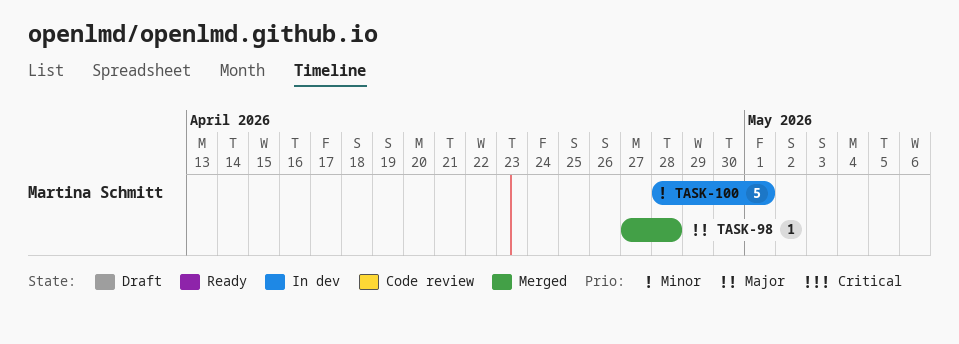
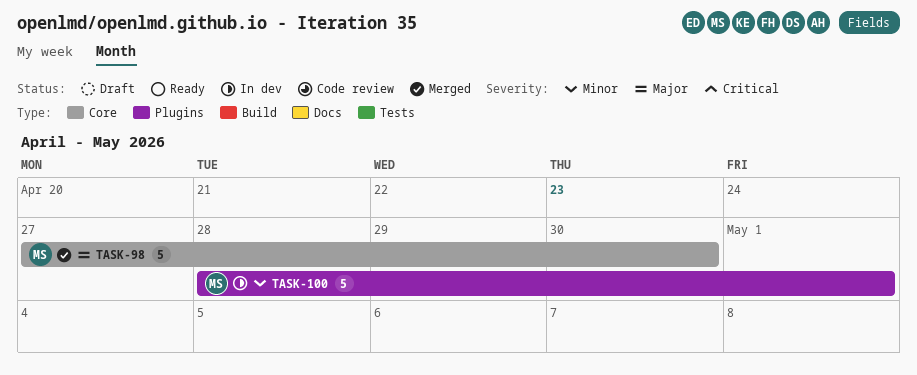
TASK-98, estimate: 1 -> 5
TASK-98, due: Apr 28 -> Apr 30

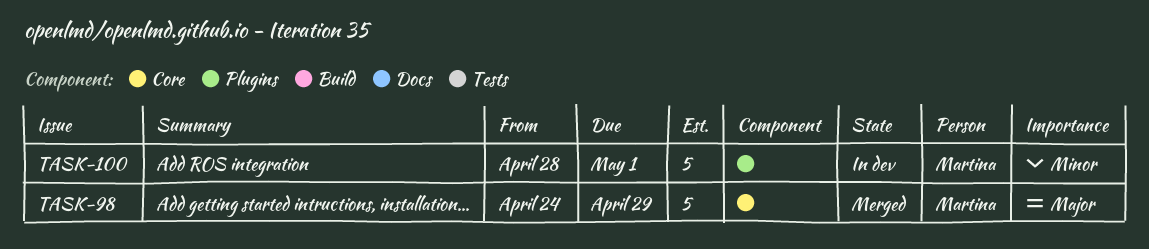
TASK-98, start: Apr 27 -> Apr 24
TASK-98, due: Apr 30 -> Apr 29

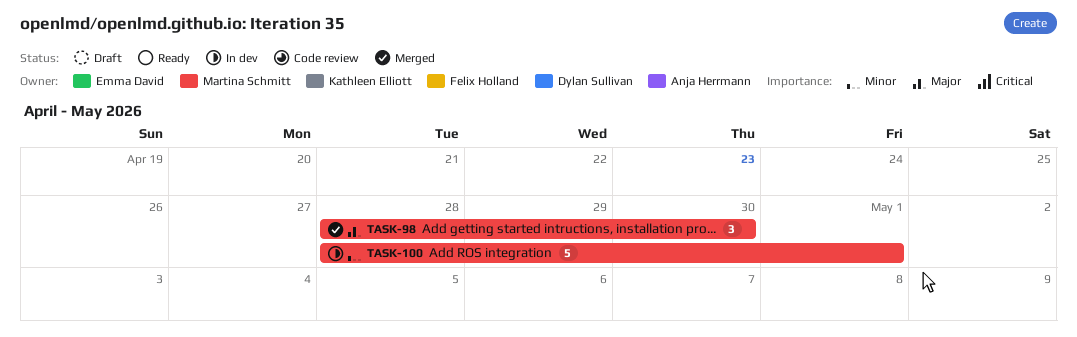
TASK-98, estimate: 5 -> 3
TASK-98, start: Apr 24 -> Apr 28
TASK-98, due: Apr 29 -> Apr 30

